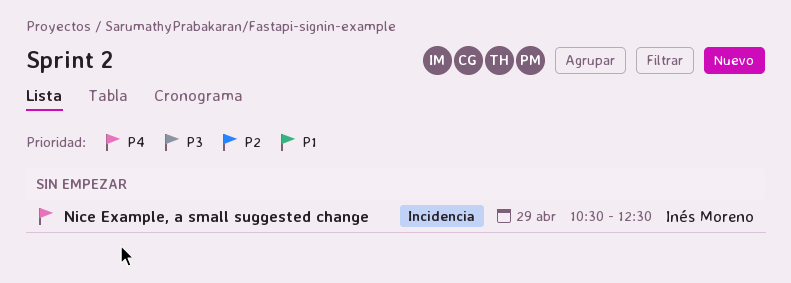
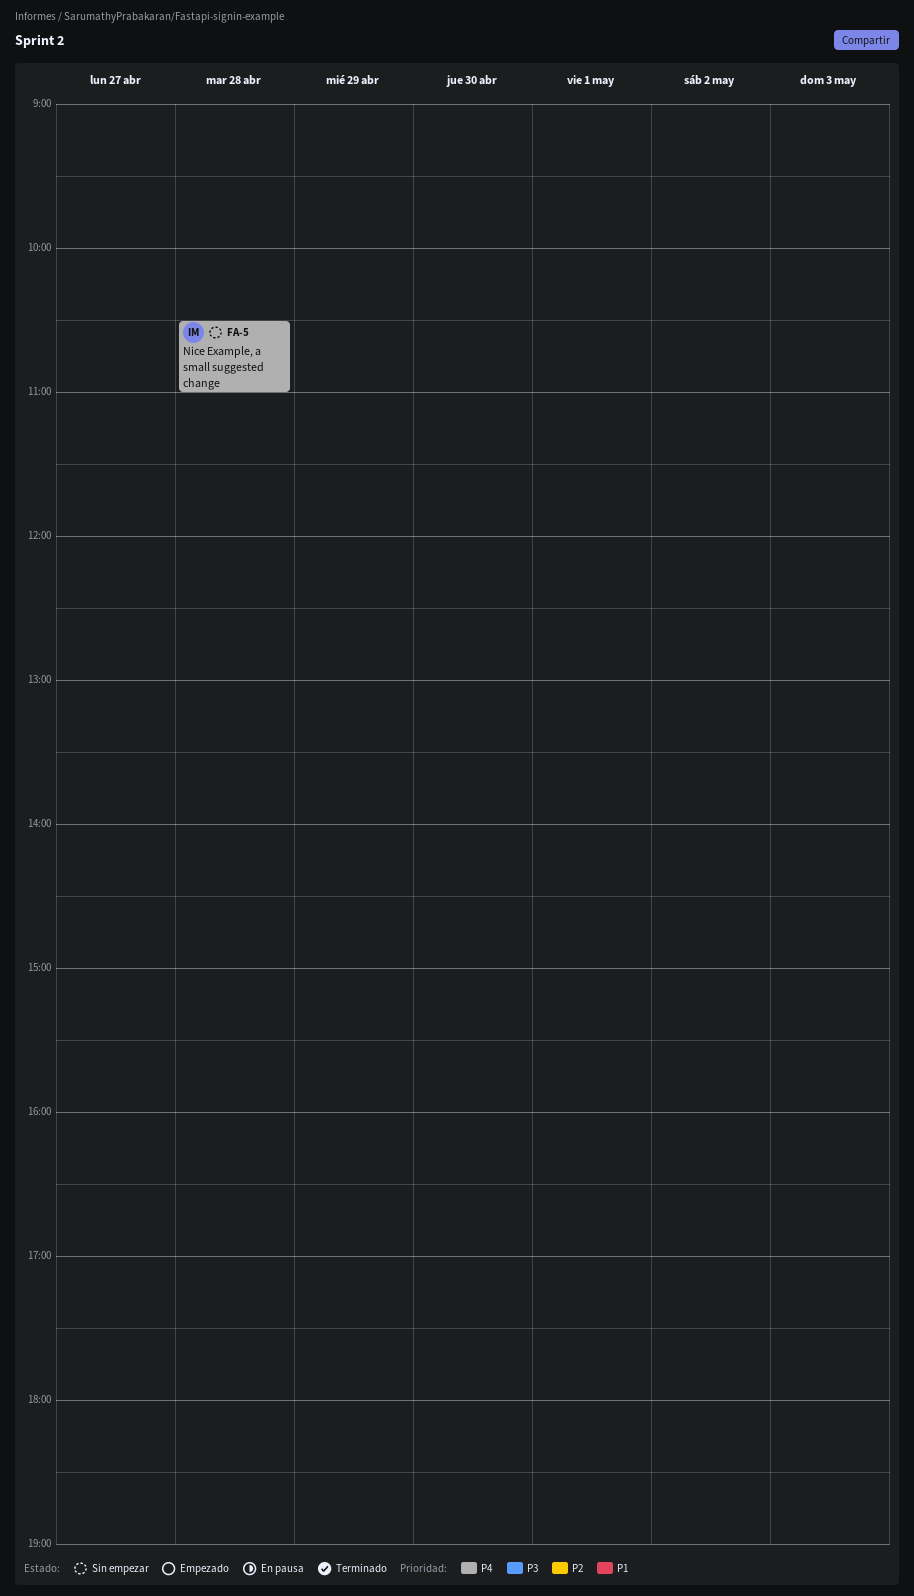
Nice Example, a small suggested change, day: Apr 29 -> Apr 28
Nice Example, a small suggested change, ends: 12:30 -> 11:00

